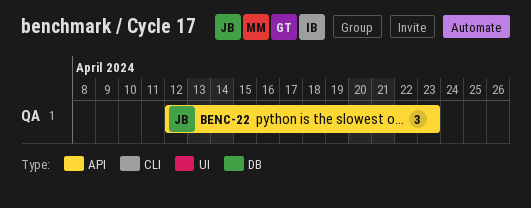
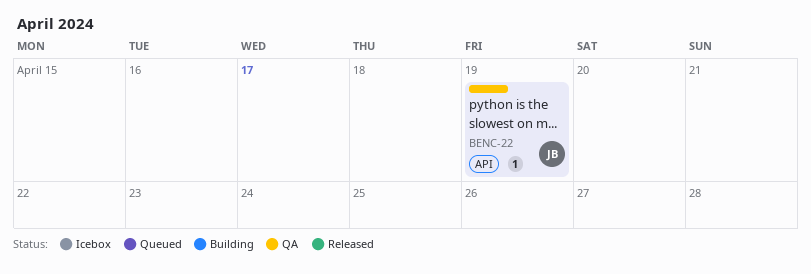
BENC-22, estimate: 3 -> 1
BENC-22, due: Apr 23 -> Apr 19

